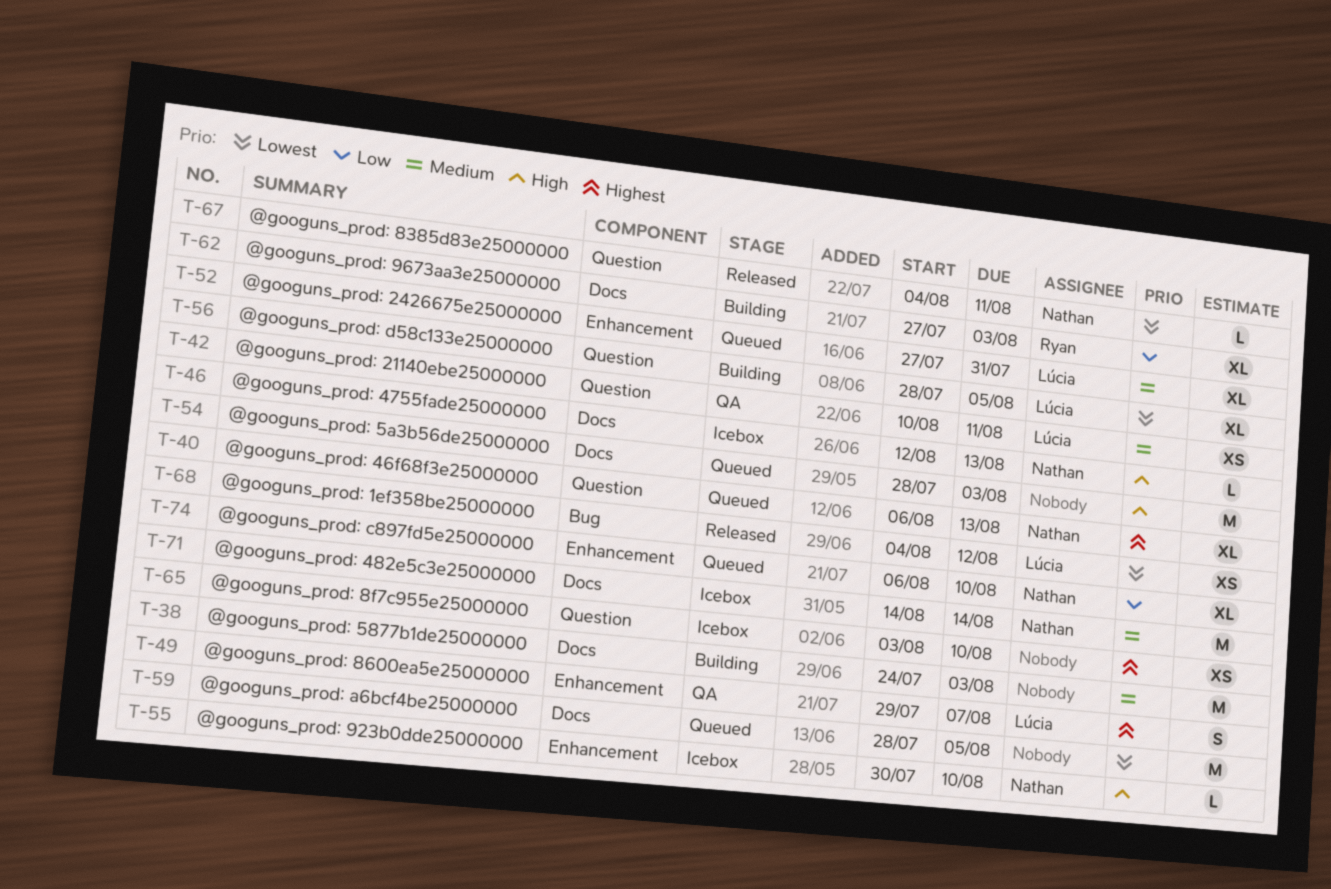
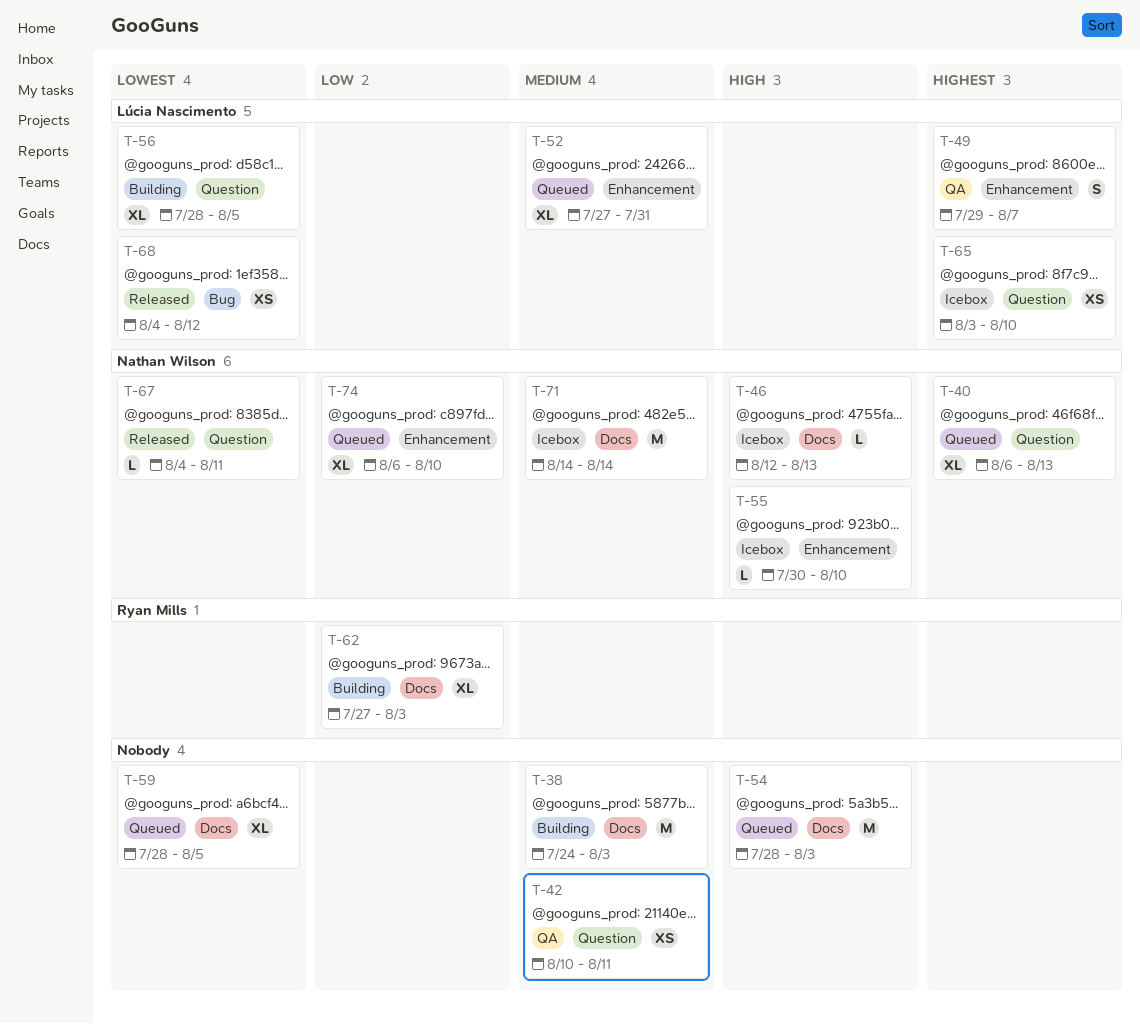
T-42, owner: Lúcia Nascimento -> none
T-59, estimate: M -> XL
T-65, owner: none -> Lúcia Nascimento

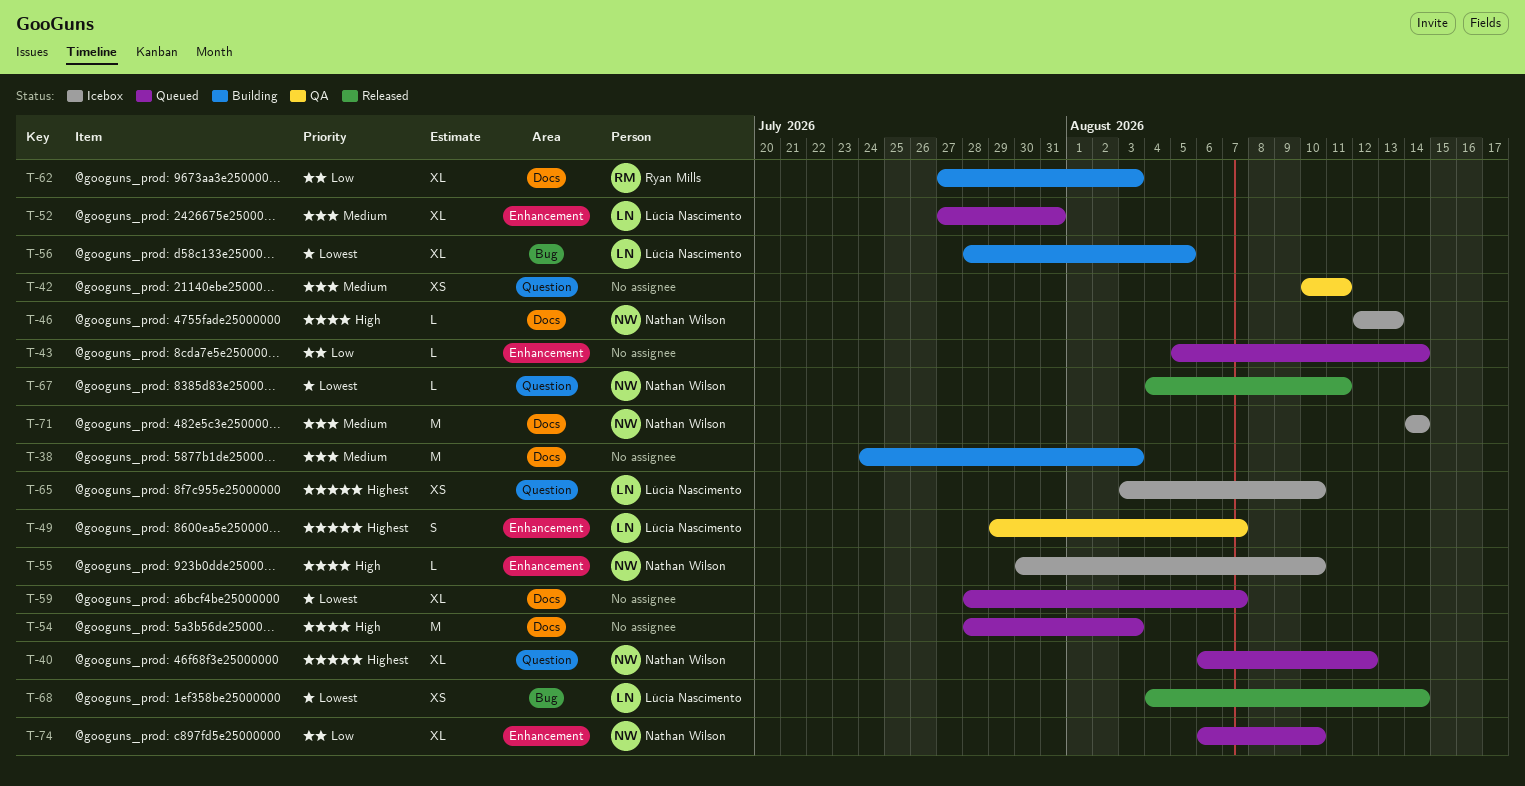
T-40, due: Aug 13 -> Aug 12
T-43: none -> present
T-56, label: Question -> Bug
T-59, due: Aug 5 -> Aug 7
T-68, due: Aug 12 -> Aug 14

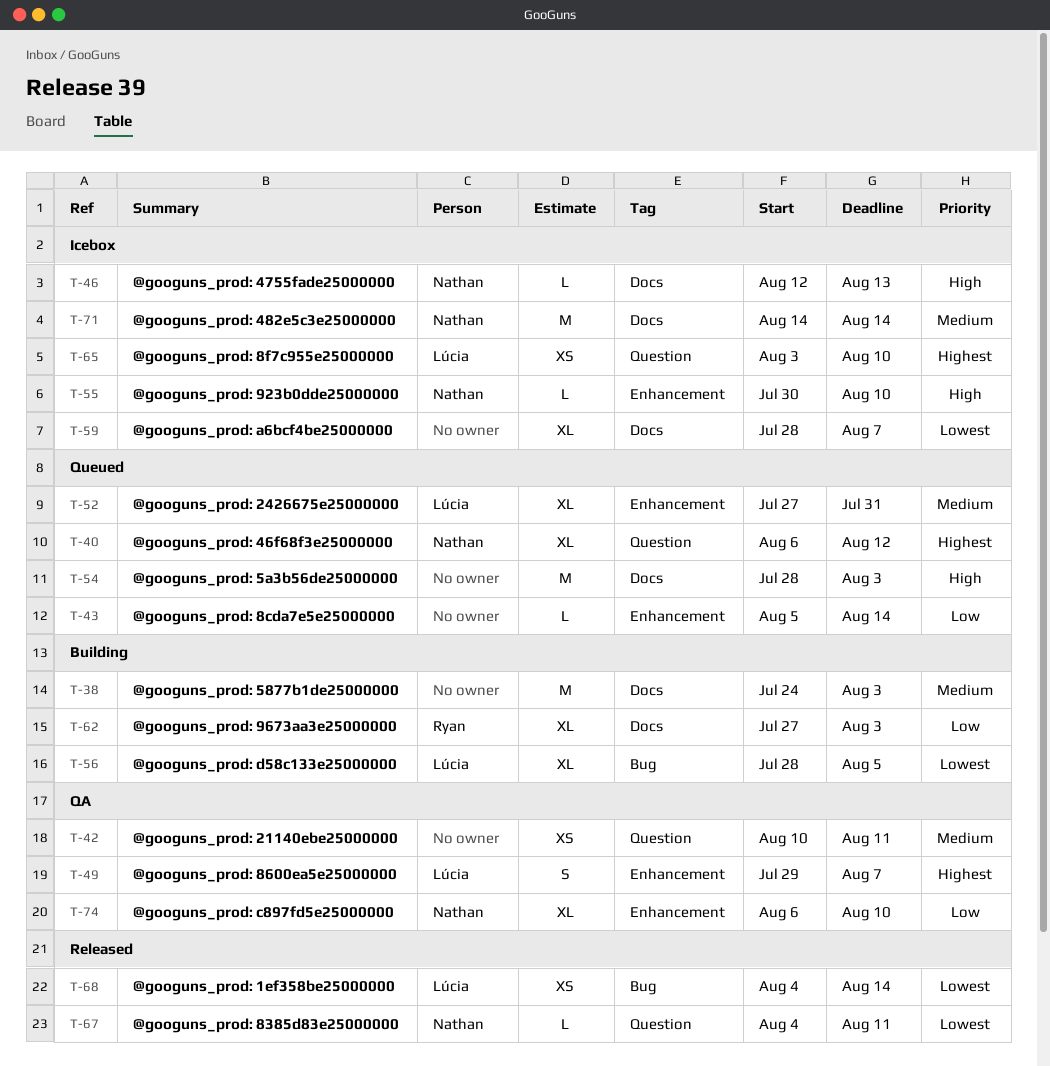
T-59, status: Queued -> Icebox
T-74, status: Queued -> QA

